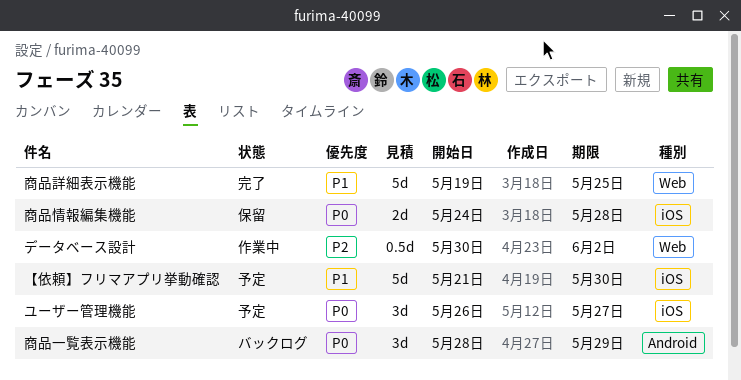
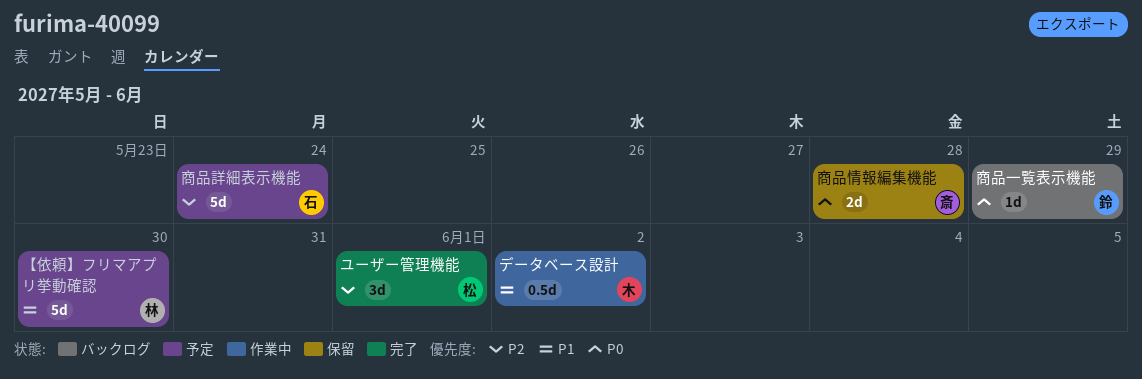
データベース設計, priority: P2 -> P1
ユーザー管理機能, status: 予定 -> 完了
ユーザー管理機能, priority: P0 -> P2
ユーザー管理機能, due: May 27 -> Jun 1
商品一覧表示機能, estimate: 3d -> 1d
商品詳細表示機能, status: 完了 -> 予定
商品詳細表示機能, priority: P1 -> P2
商品詳細表示機能, due: May 25 -> May 24

